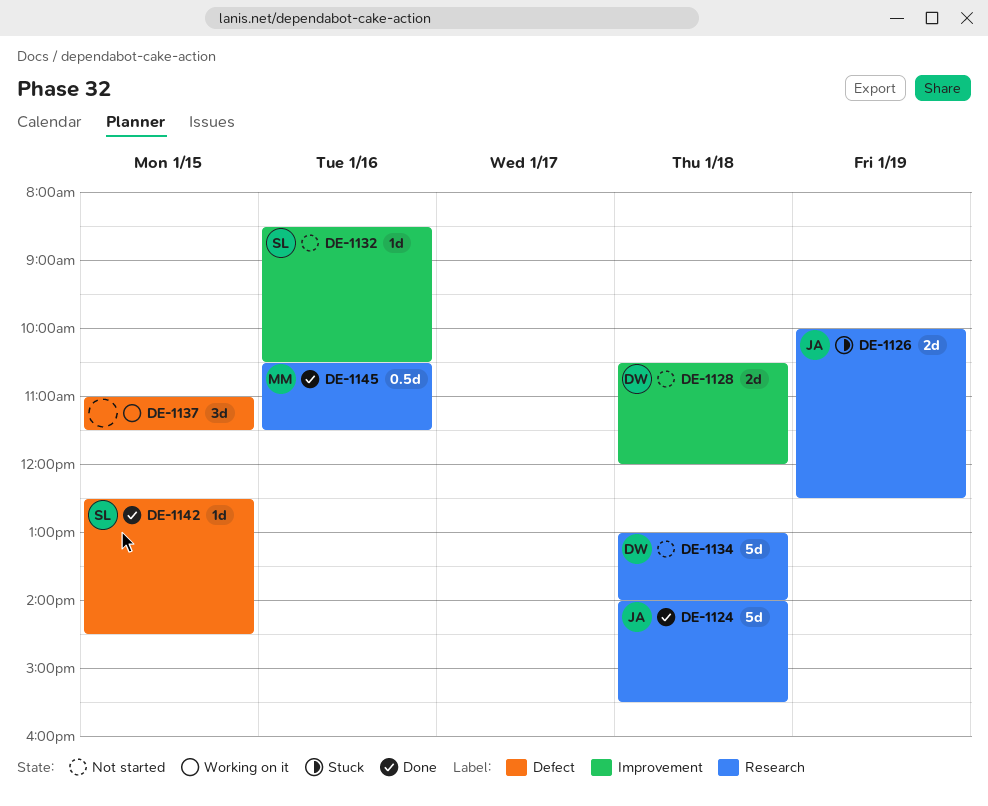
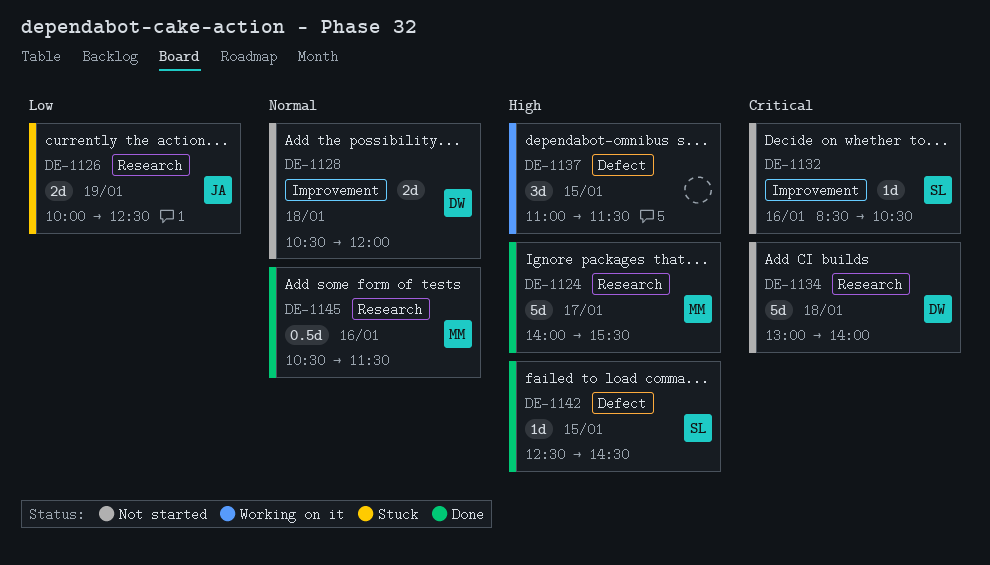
DE-1124, owner: JA -> MM
DE-1124, day: Jan 18 -> Jan 17

